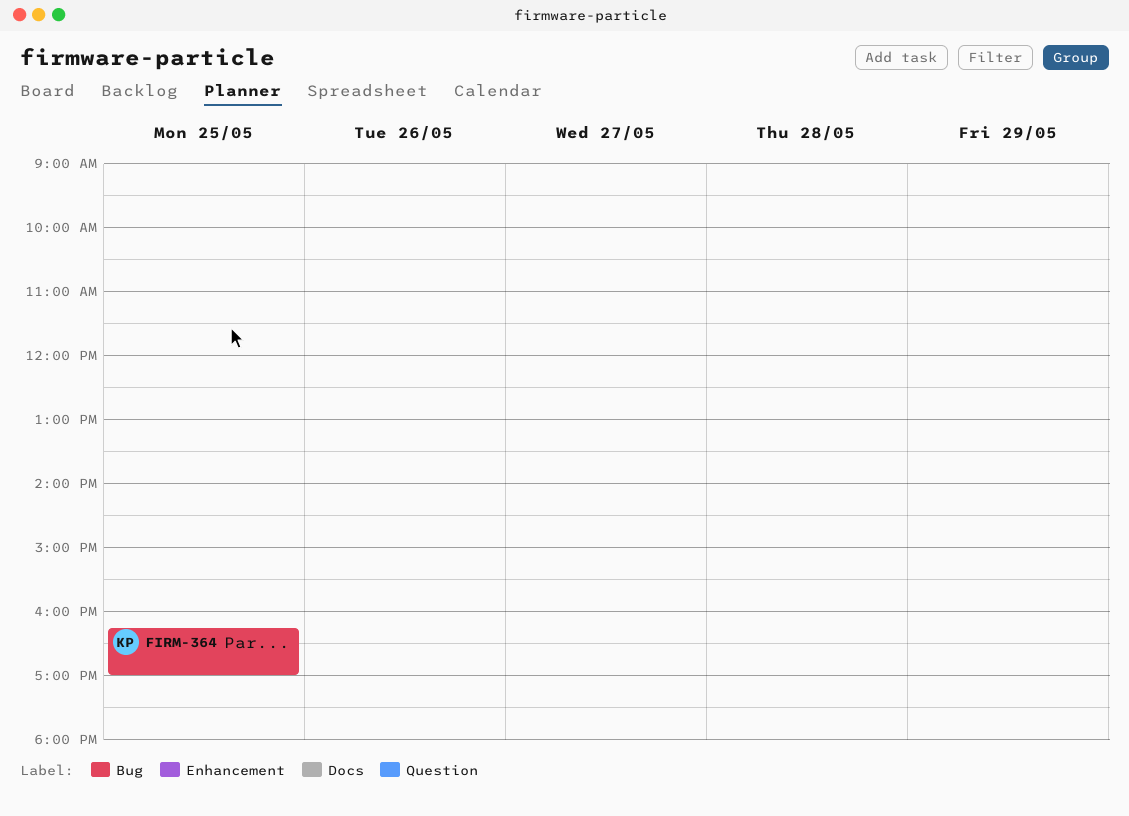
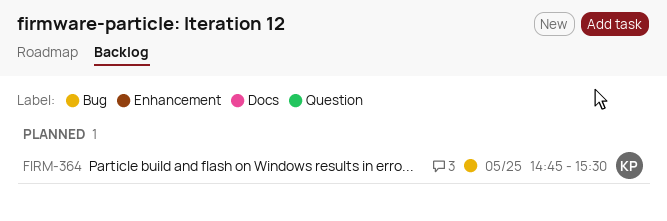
FIRM-364, begins: 16:15 -> 14:45
FIRM-364, ends: 17:00 -> 15:30

